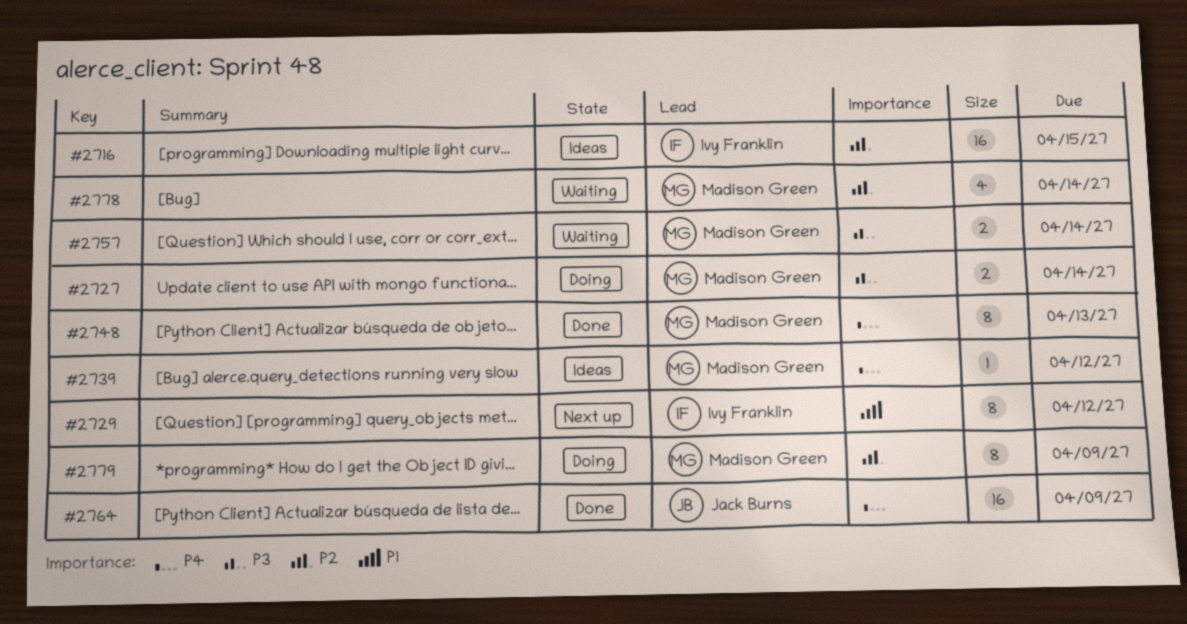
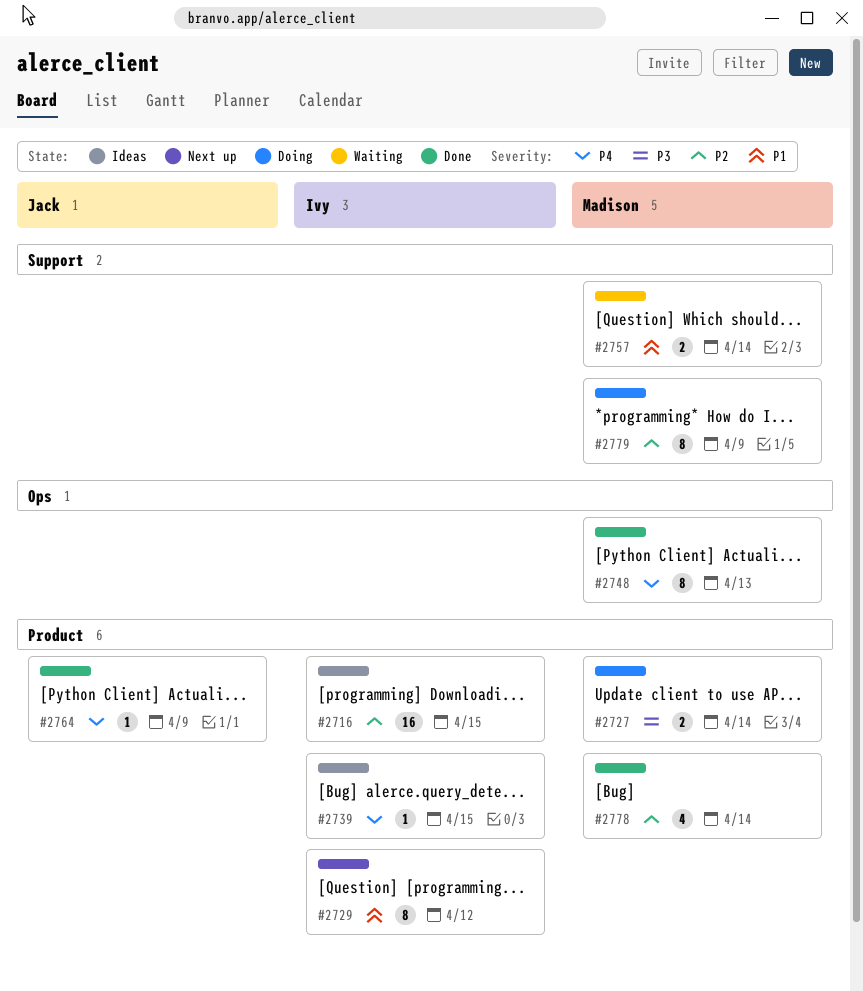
#2739, owner: Madison Green -> Ivy Franklin
#2739, due: Apr 12 -> Apr 15
#2757, priority: P3 -> P1
#2764, estimate: 16 -> 1
#2778, status: Waiting -> Done

